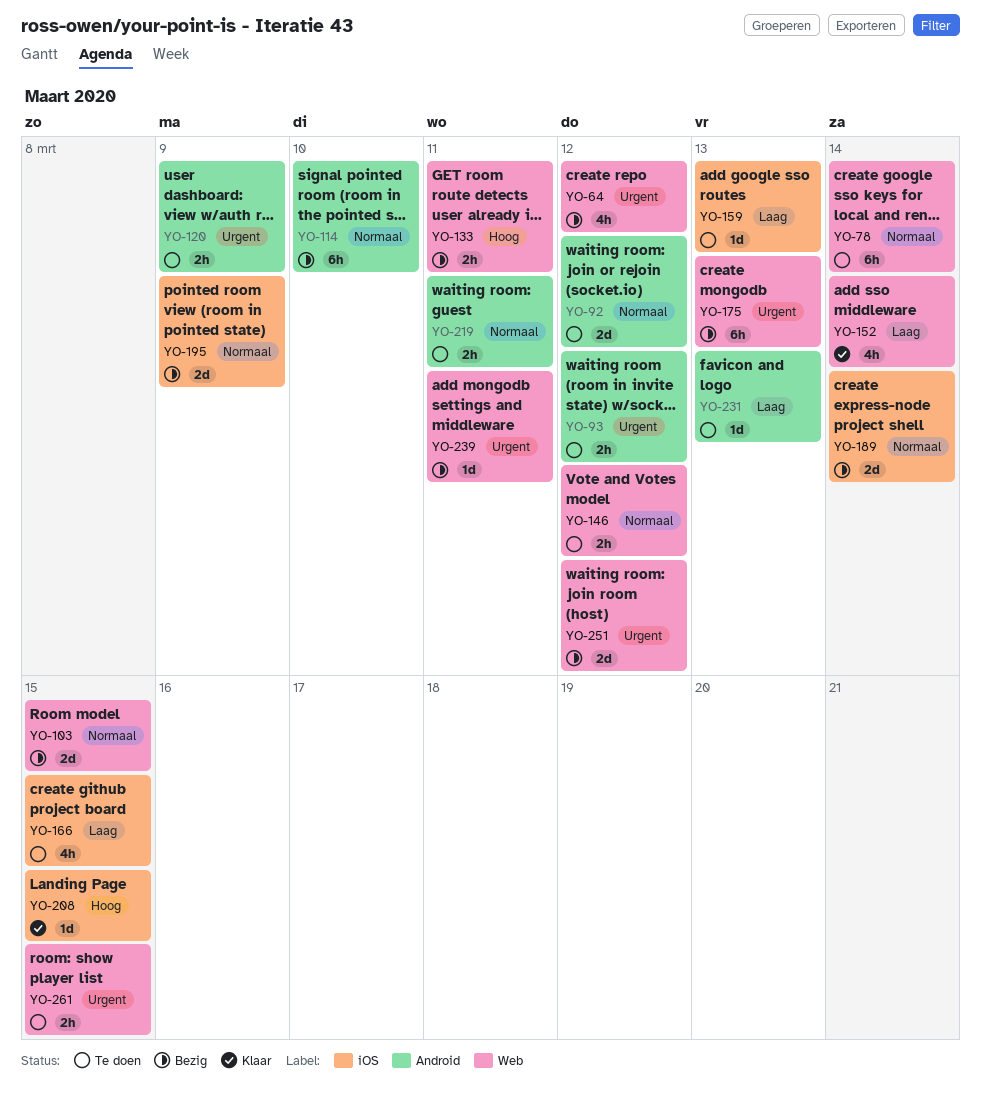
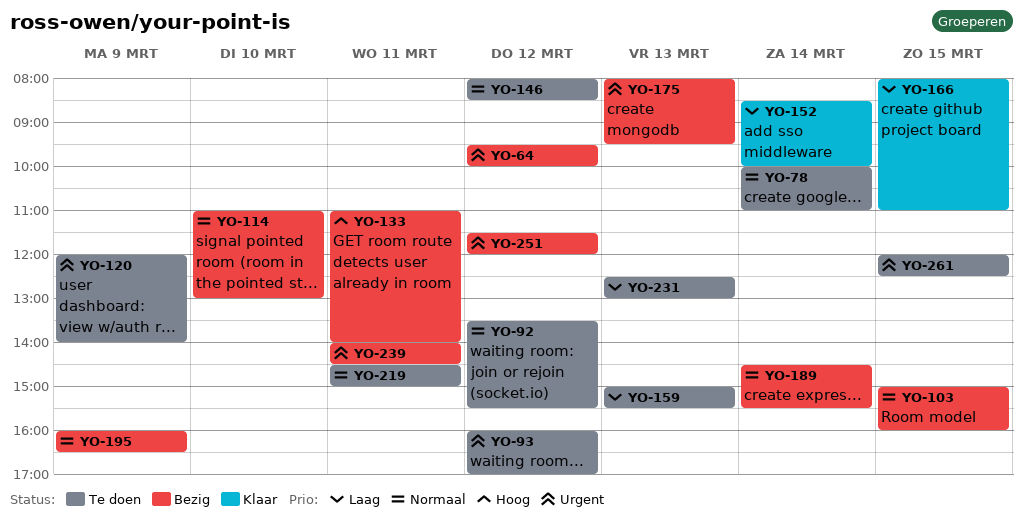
YO-166, status: Te doen -> Klaar
YO-208: present -> none

